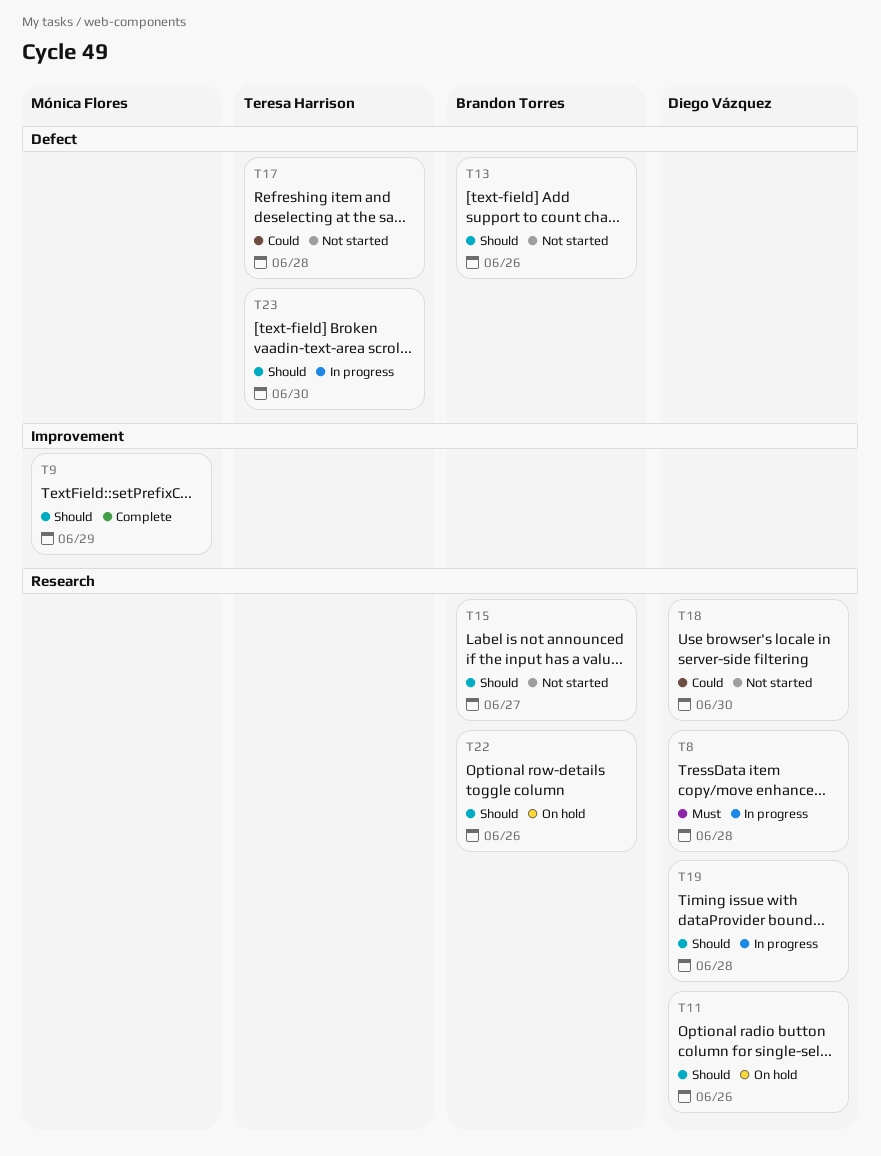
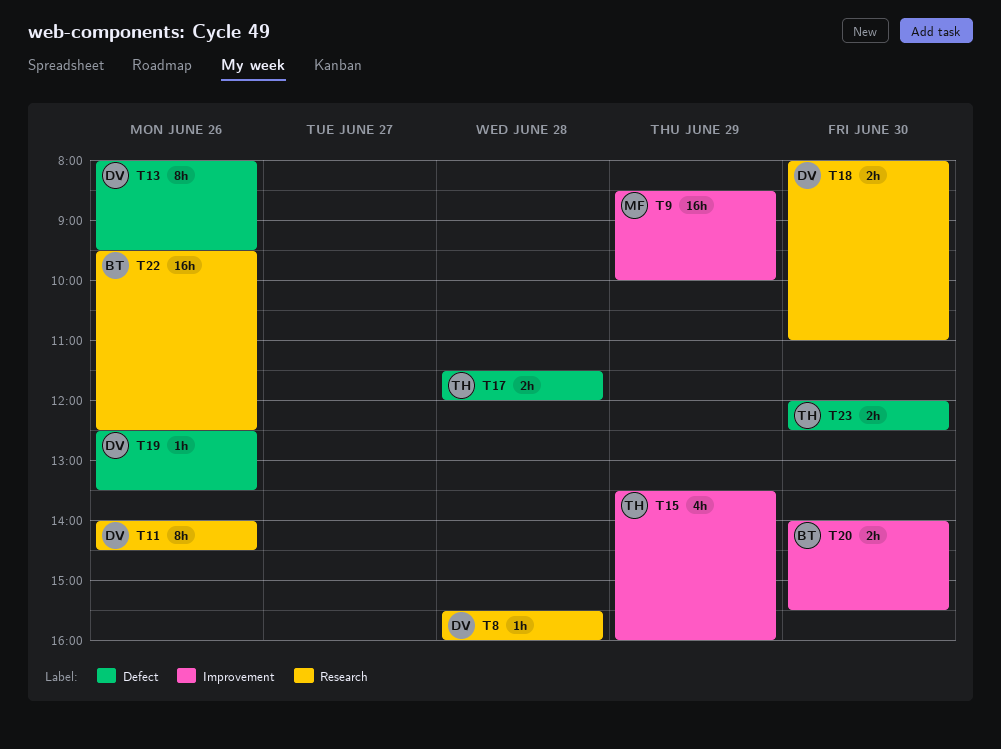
T13, owner: Brandon Torres -> Diego Vázquez
T15, owner: Brandon Torres -> Teresa Harrison
T15, label: Research -> Improvement
T15, day: Jun 27 -> Jun 29
T19, label: Research -> Defect
T19, day: Jun 28 -> Jun 26
T20: none -> present

